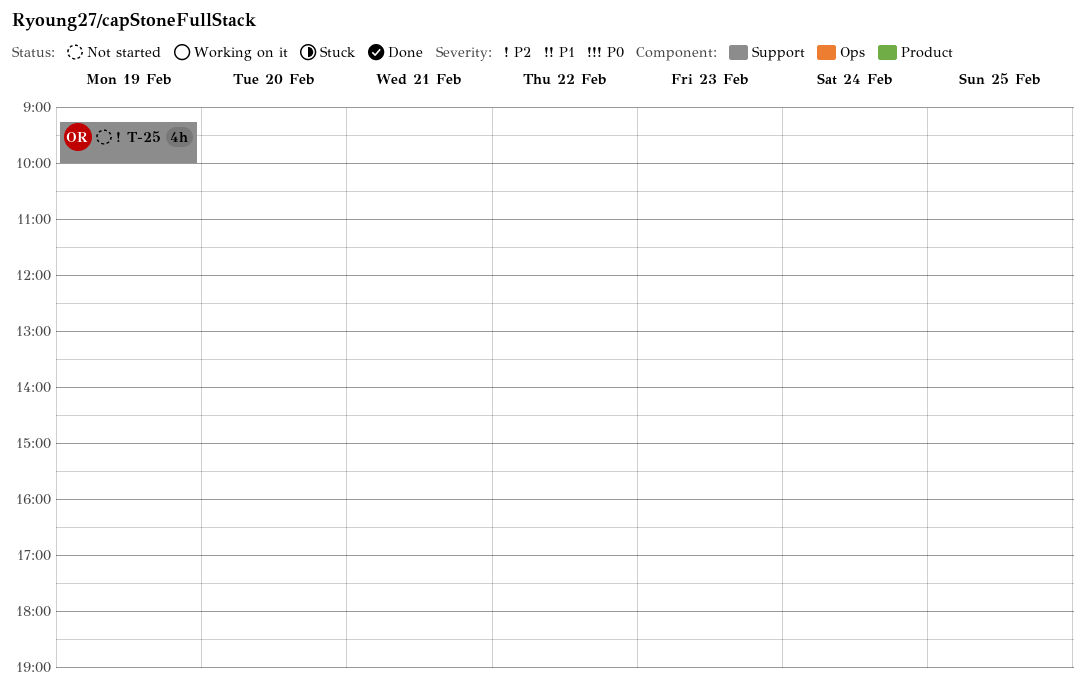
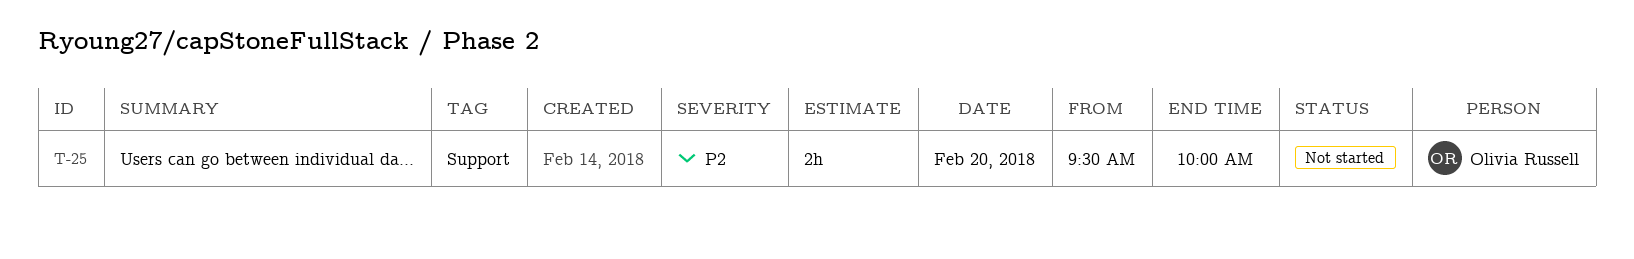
T-25, estimate: 4h -> 2h
T-25, day: Feb 19 -> Feb 20
T-25, begins: 09:15 -> 09:30

